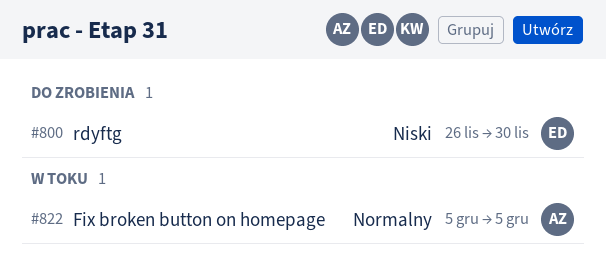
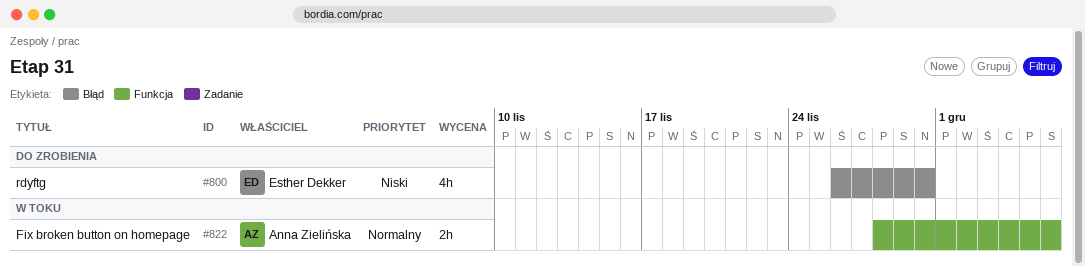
#822, start: Dec 5 -> Nov 28
#822, due: Dec 5 -> Dec 6

